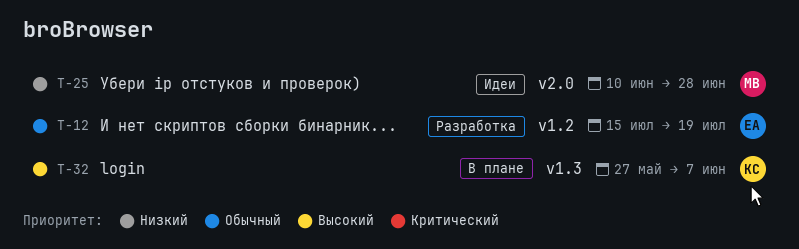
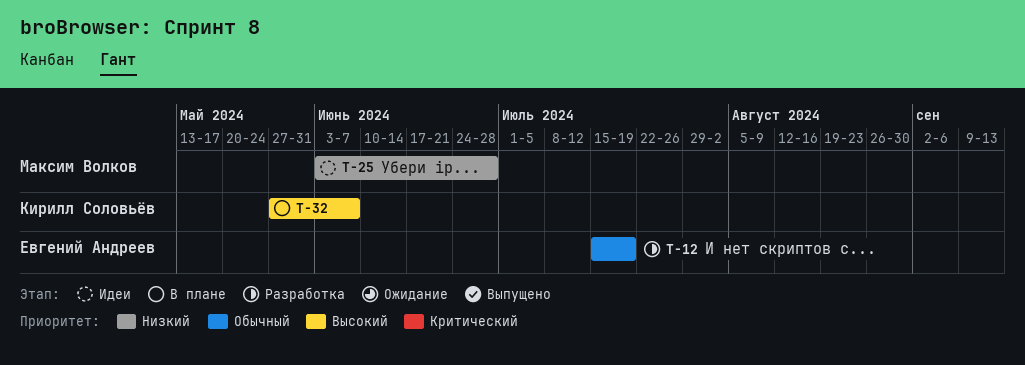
T-25, start: Jun 10 -> Jun 3

